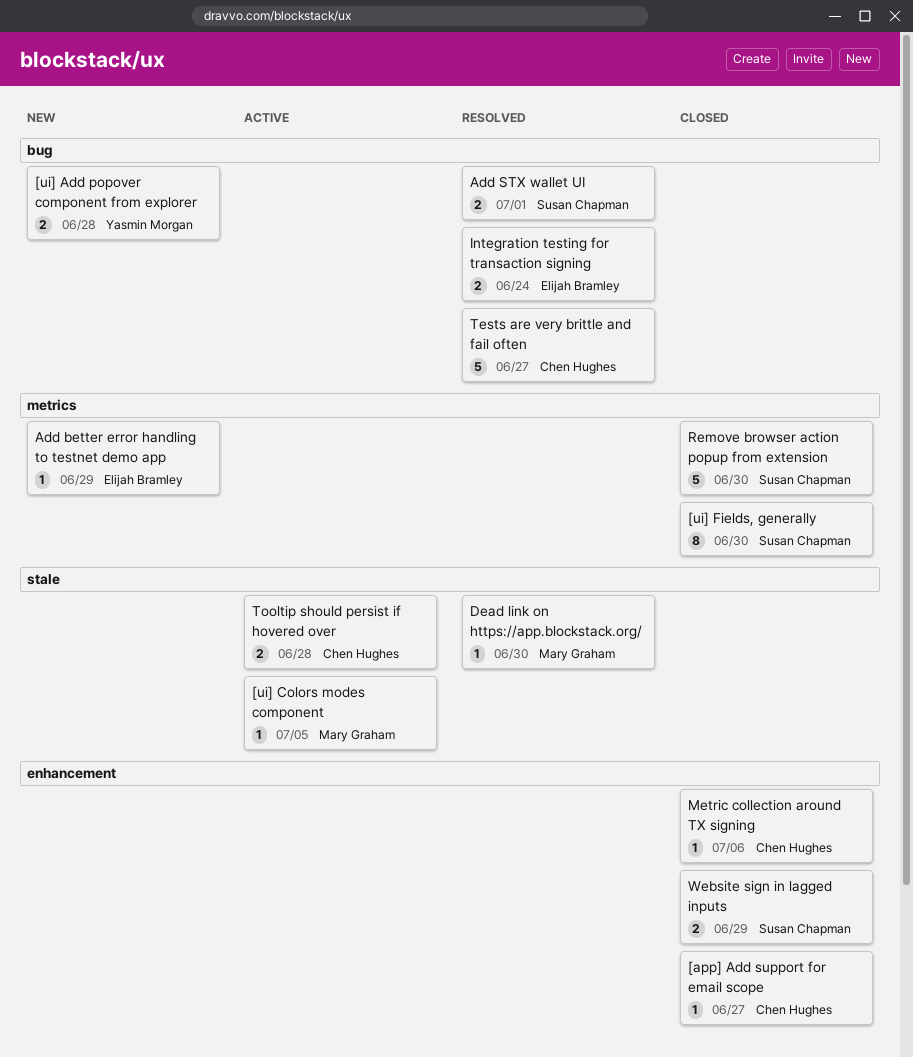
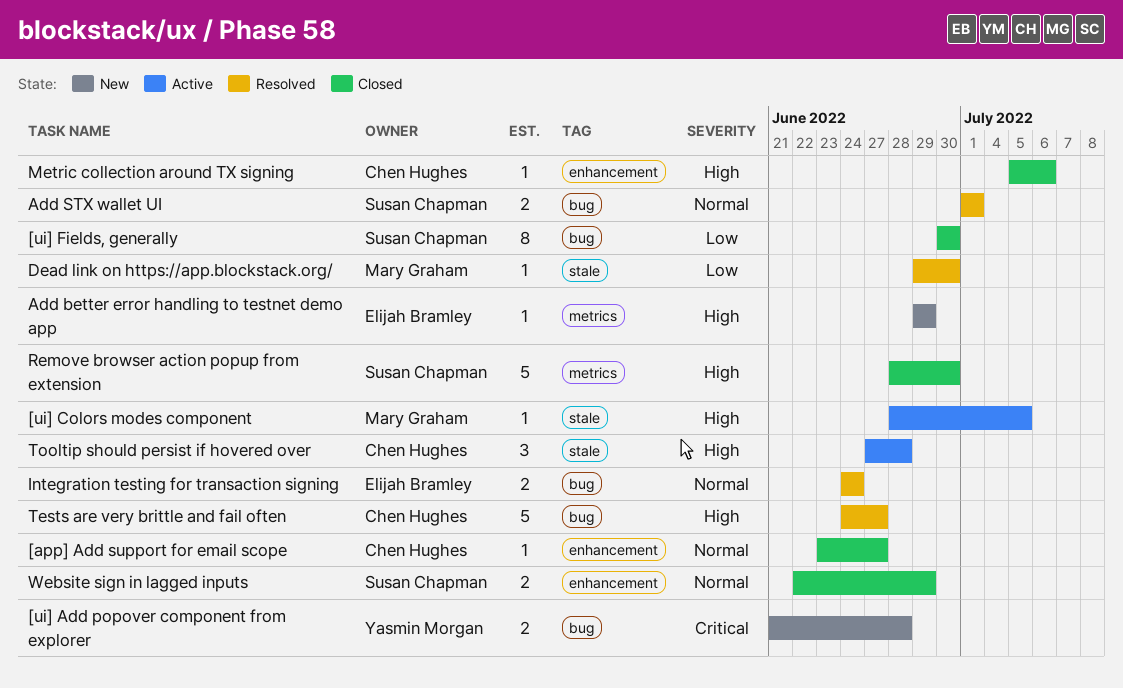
[ui] Fields, generally, label: metrics -> bug
Tooltip should persist if hovered over, estimate: 2 -> 3

